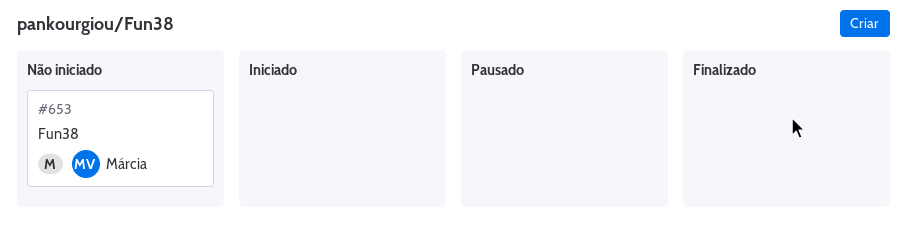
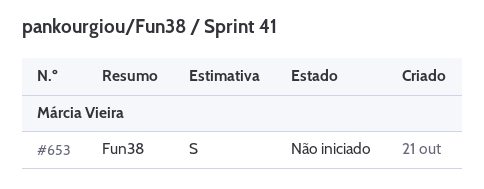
#653, estimate: M -> S

